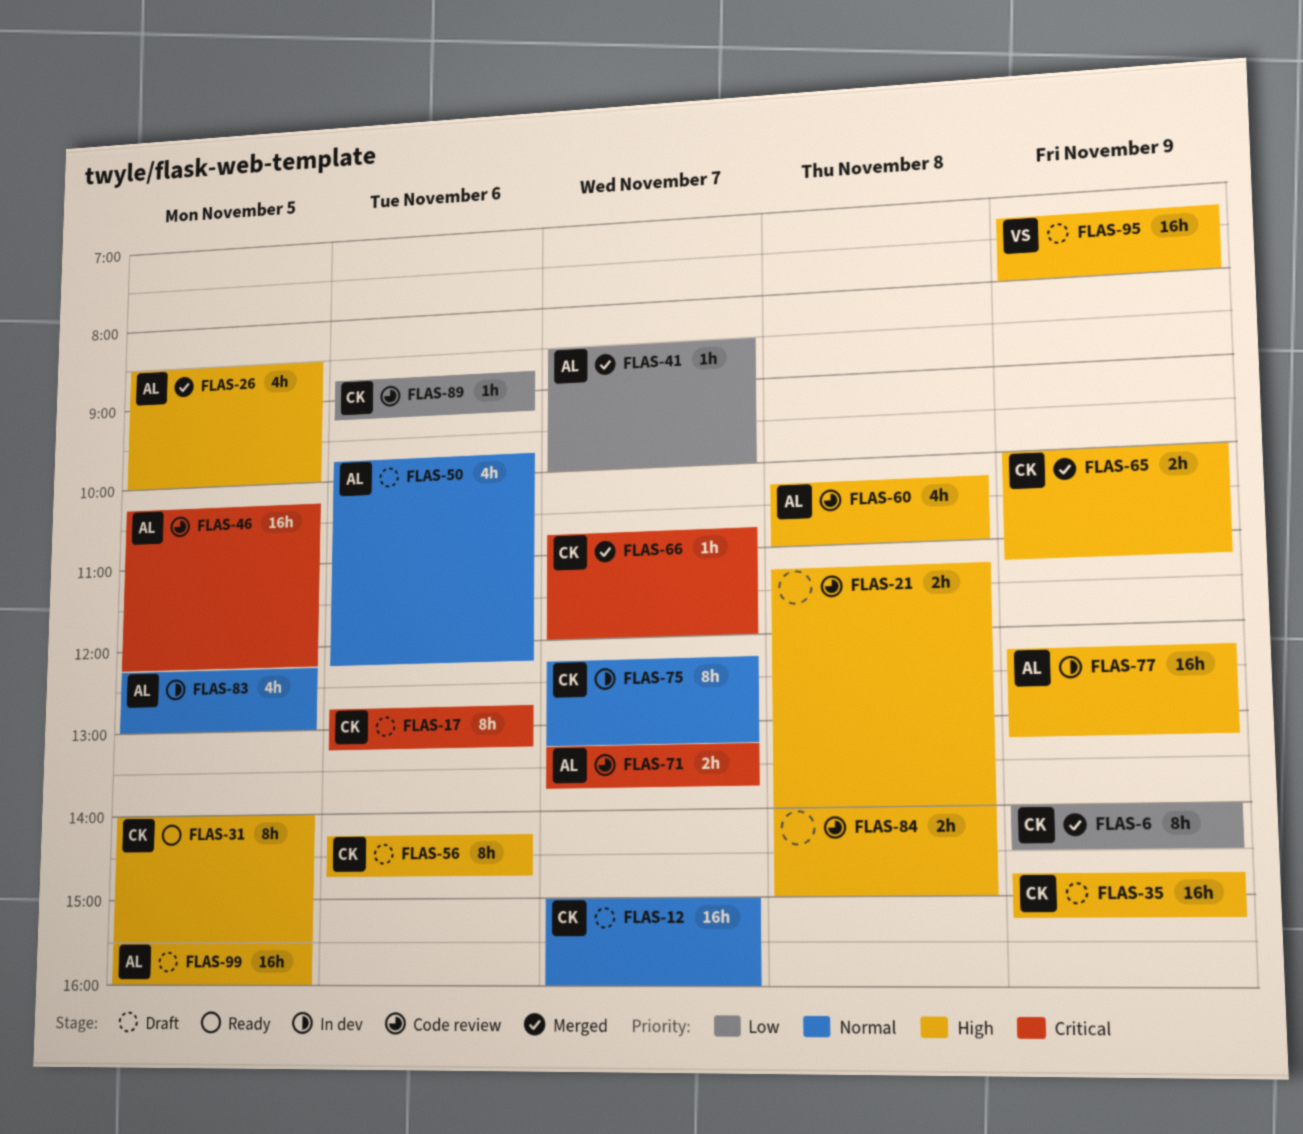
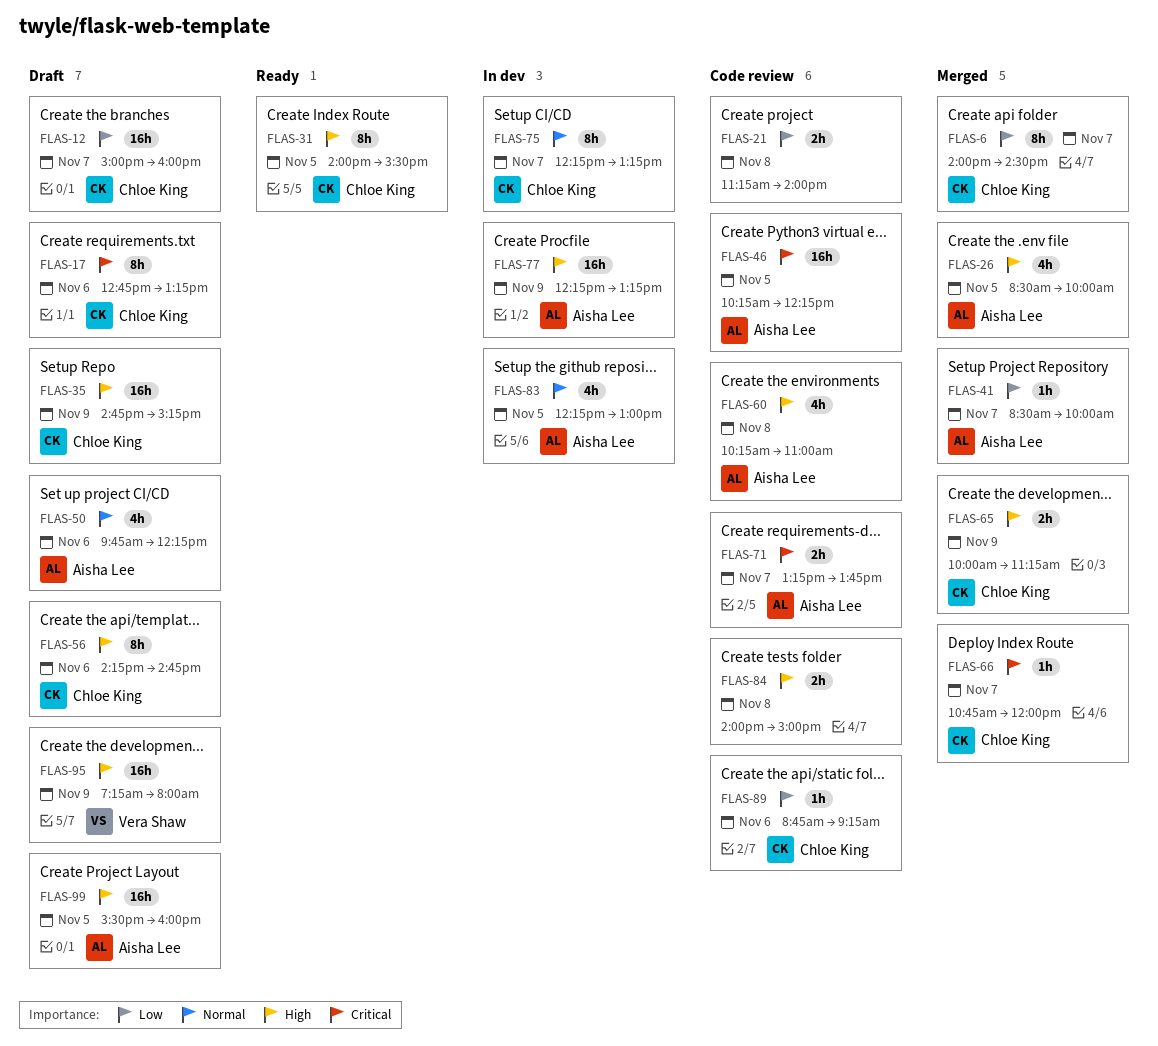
FLAS-6, day: Nov 9 -> Nov 7
FLAS-12, priority: Normal -> Low
FLAS-21, priority: High -> Low

